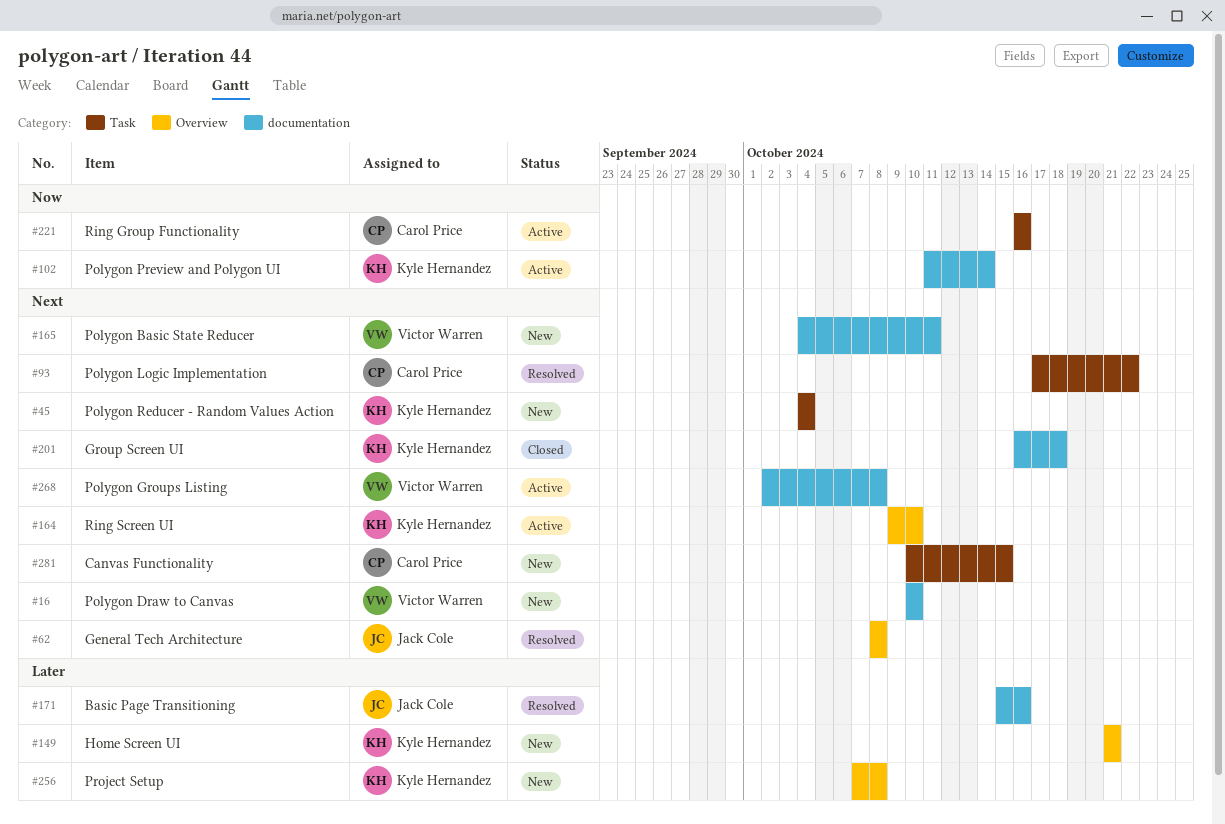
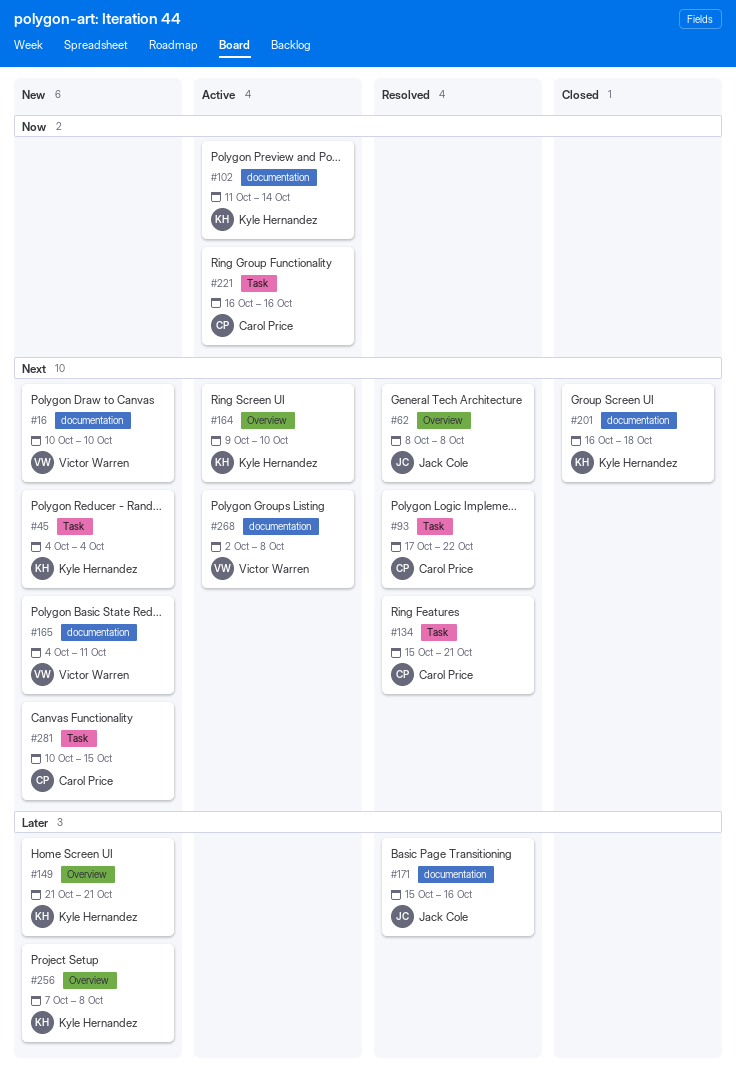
#134: none -> present

